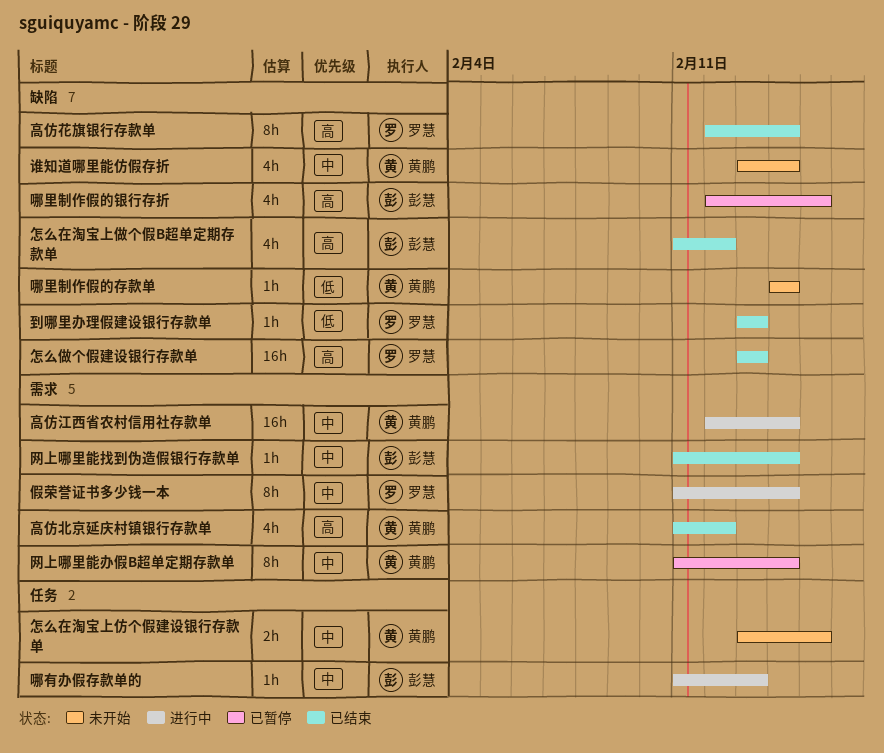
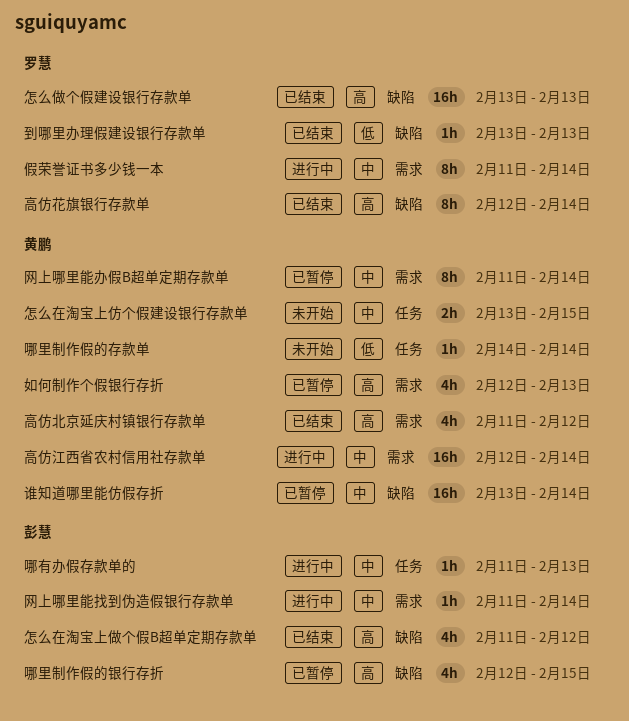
哪里制作假的存款单, label: 缺陷 -> 任务
如何制作个假银行存折: none -> present
网上哪里能找到伪造假银行存款单, status: 已结束 -> 进行中
谁知道哪里能仿假存折, status: 未开始 -> 已暂停
谁知道哪里能仿假存折, estimate: 4h -> 16h

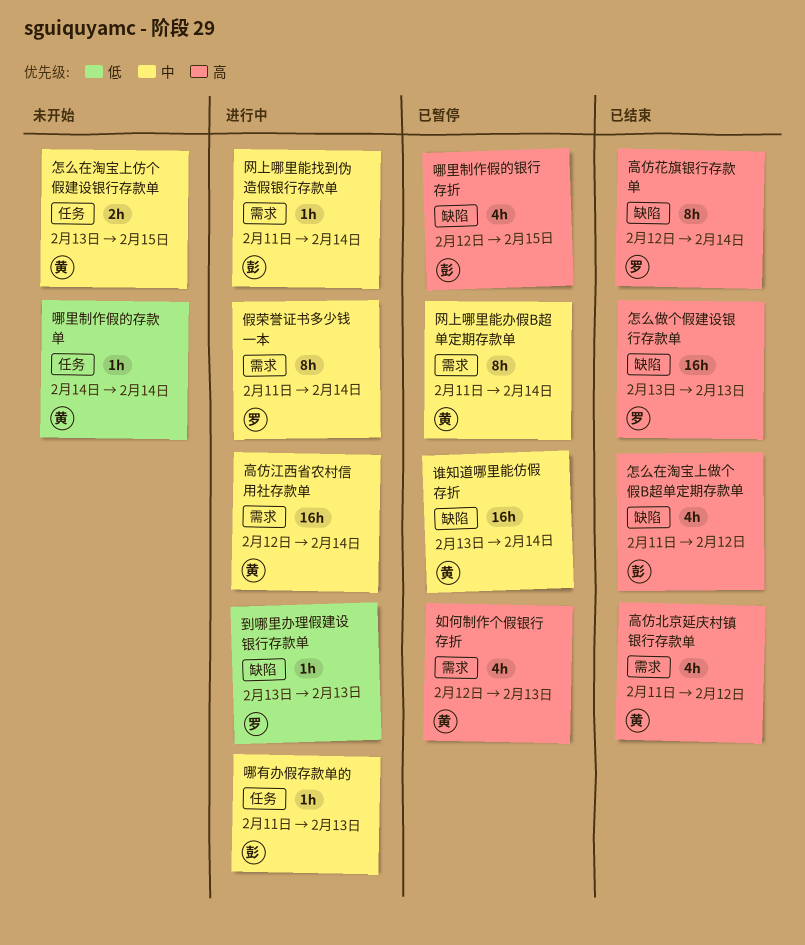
到哪里办理假建设银行存款单, status: 已结束 -> 进行中

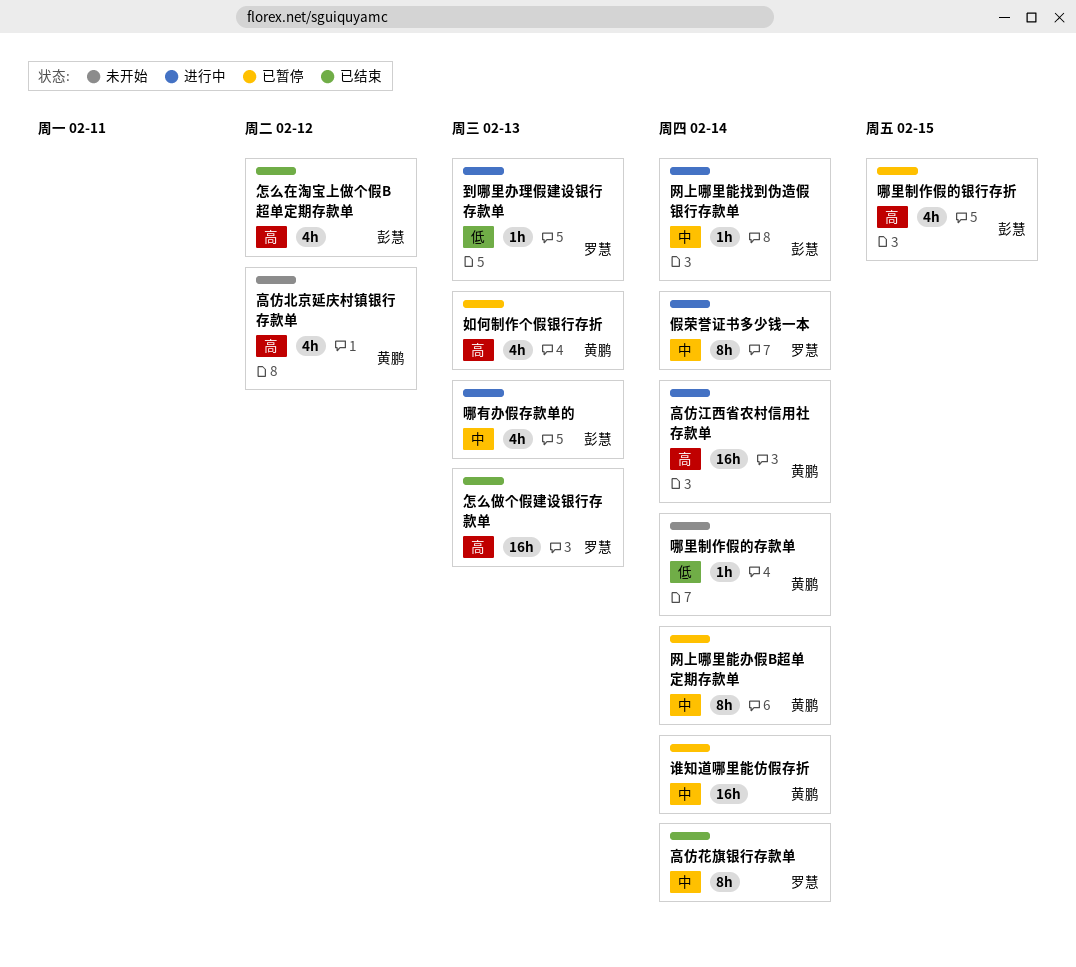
哪有办假存款单的, estimate: 1h -> 4h
怎么在淘宝上仿个假建设银行存款单: present -> none
高仿北京延庆村镇银行存款单, status: 已结束 -> 未开始
高仿江西省农村信用社存款单, priority: 中 -> 高
高仿花旗银行存款单, priority: 高 -> 中

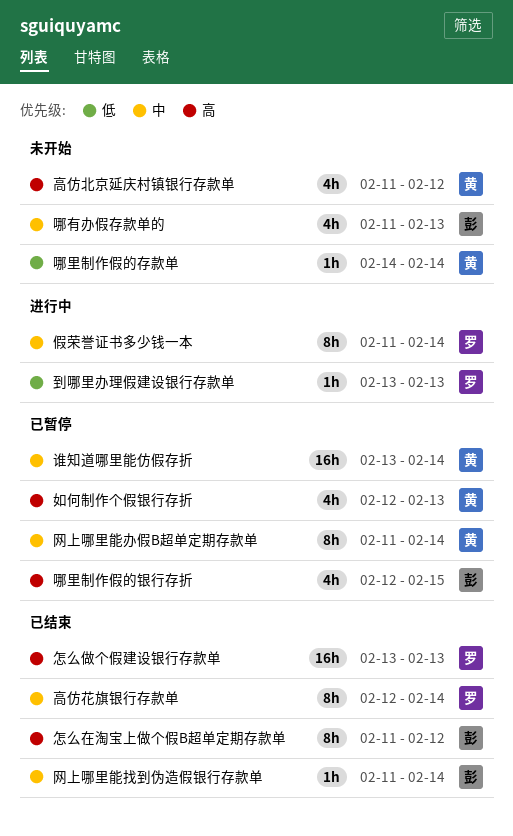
哪有办假存款单的, status: 进行中 -> 未开始
怎么在淘宝上做个假B超单定期存款单, estimate: 4h -> 8h
网上哪里能找到伪造假银行存款单, status: 进行中 -> 已结束
高仿江西省农村信用社存款单: present -> none

